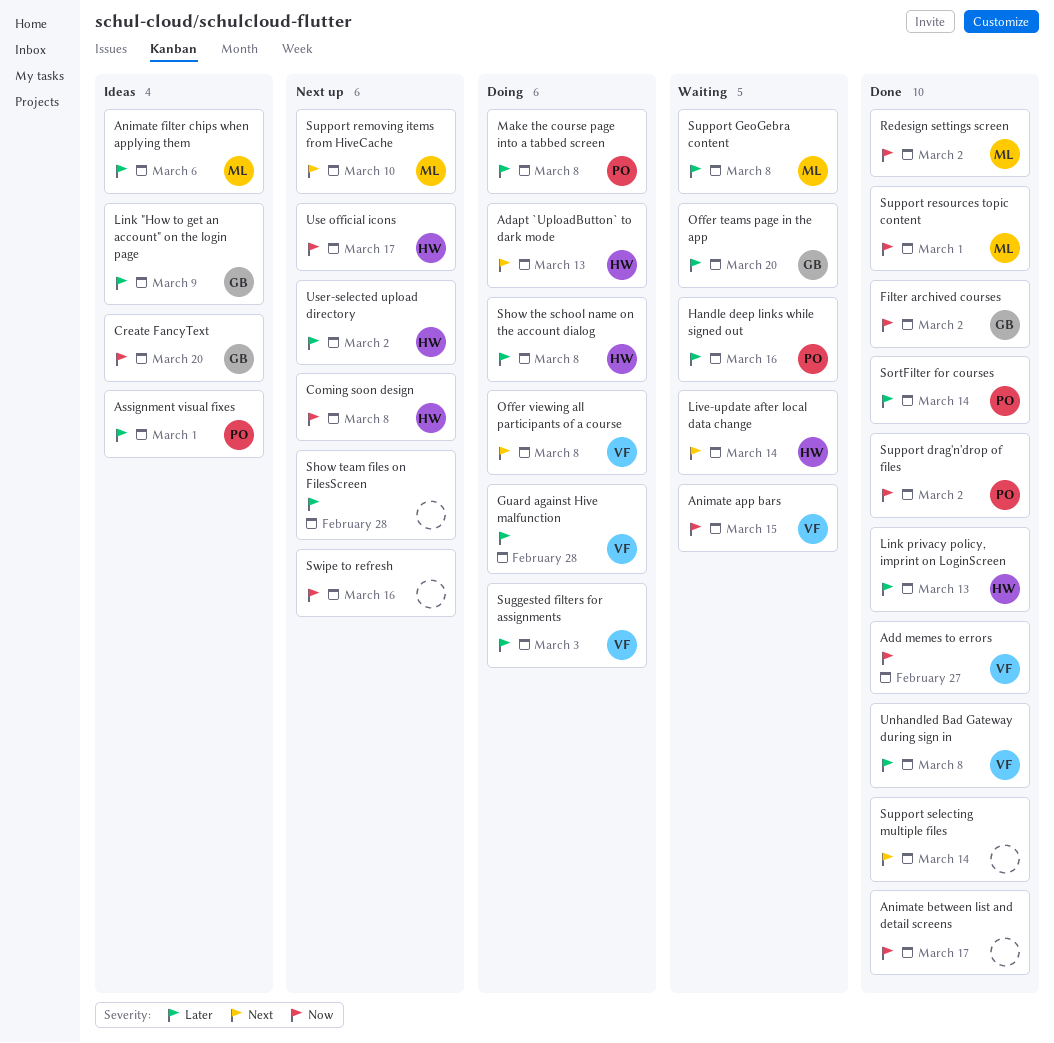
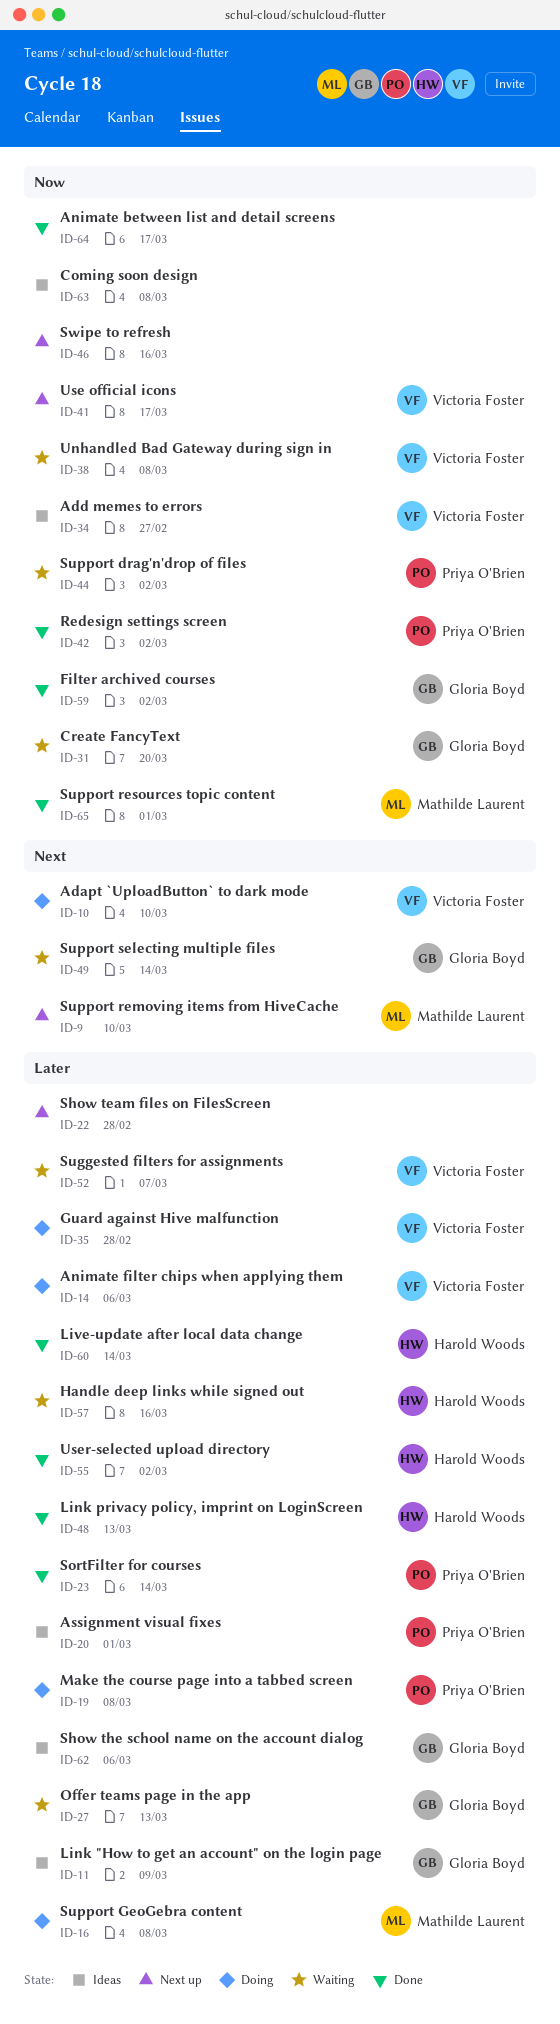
Adapt `UploadButton` to dark mode, owner: Harold Woods -> Victoria Foster
Adapt `UploadButton` to dark mode, due: Mar 13 -> Mar 10
Add memes to errors, status: Done -> Ideas
Animate app bars: present -> none
Animate filter chips when applying them, status: Ideas -> Doing
Animate filter chips when applying them, owner: Mathilde Laurent -> Victoria Foster
Coming soon design, status: Next up -> Ideas
Coming soon design, owner: Harold Woods -> none
Create FancyText, status: Ideas -> Waiting
Handle deep links while signed out, owner: Priya O'Brien -> Harold Woods
Live-update after local data change, status: Waiting -> Done
Live-update after local data change, priority: Next -> Later
Offer teams page in the app, due: Mar 20 -> Mar 13
Offer viewing all participants of a course: present -> none
Redesign settings screen, owner: Mathilde Laurent -> Priya O'Brien
Show the school name on the account dialog, status: Doing -> Ideas
Show the school name on the account dialog, owner: Harold Woods -> Gloria Boyd
Show the school name on the account dialog, due: Mar 8 -> Mar 6
Suggested filters for assignments, status: Doing -> Waiting
Suggested filters for assignments, due: Mar 3 -> Mar 7
Support drag'n'drop of files, status: Done -> Waiting
Support GeoGebra content, status: Waiting -> Doing
Support selecting multiple files, status: Done -> Waiting
Support selecting multiple files, owner: none -> Gloria Boyd
Unhandled Bad Gateway during sign in, status: Done -> Waiting
Unhandled Bad Gateway during sign in, priority: Later -> Now
Use official icons, owner: Harold Woods -> Victoria Foster
User-selected upload directory, status: Next up -> Done

